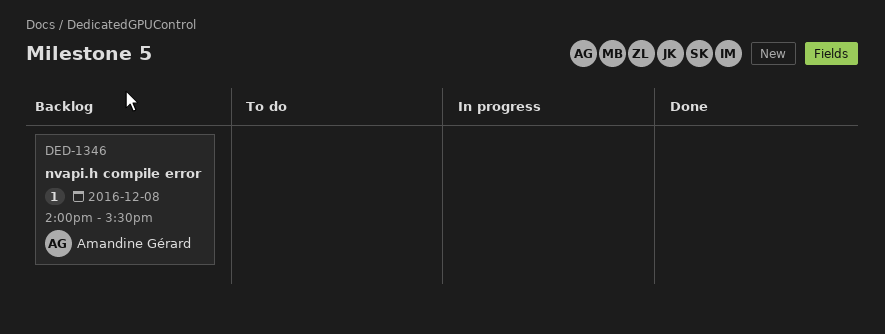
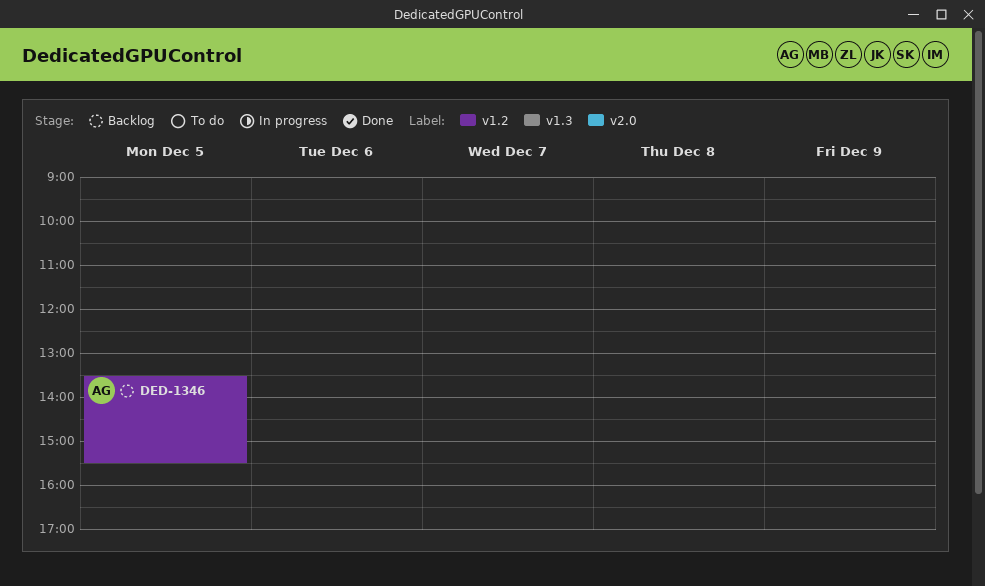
DED-1346, day: Dec 8 -> Dec 5
DED-1346, begins: 14:00 -> 13:30

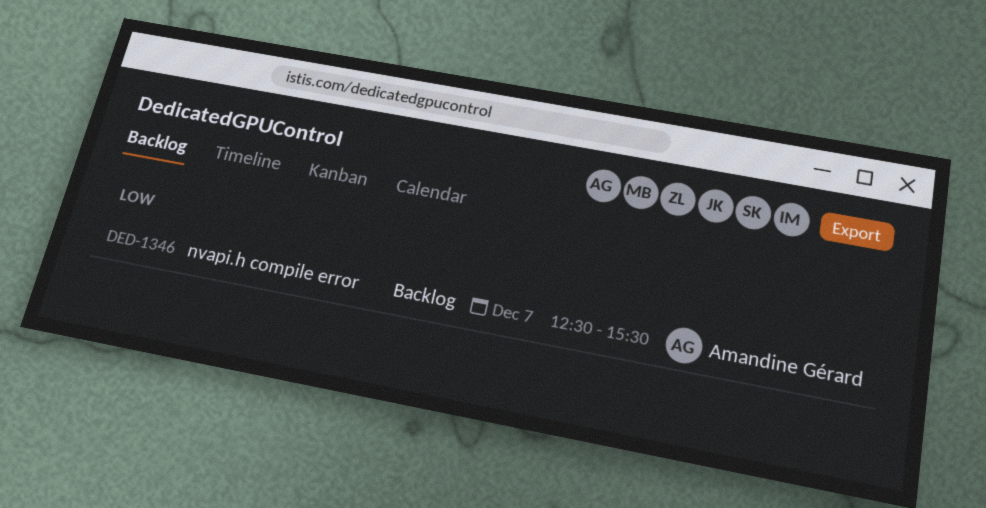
DED-1346, day: Dec 5 -> Dec 7
DED-1346, begins: 13:30 -> 12:30

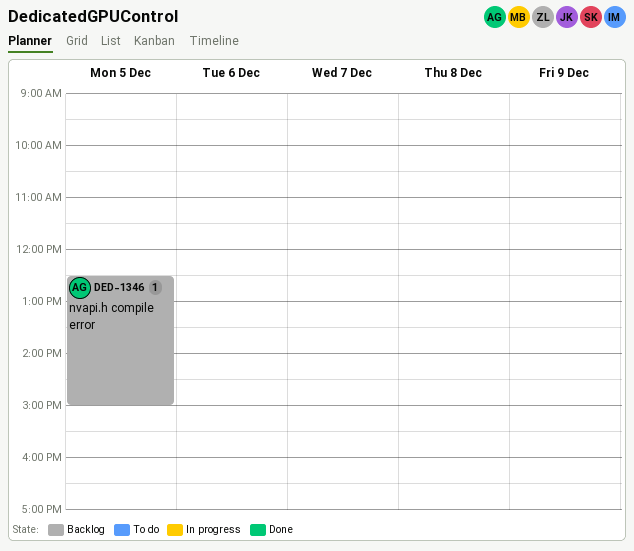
DED-1346, day: Dec 7 -> Dec 5
DED-1346, ends: 15:30 -> 15:00

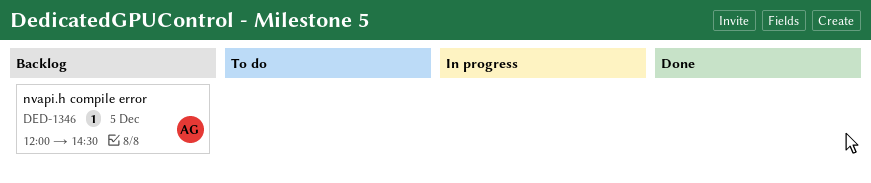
DED-1346, begins: 12:30 -> 12:00
DED-1346, ends: 15:00 -> 14:30

